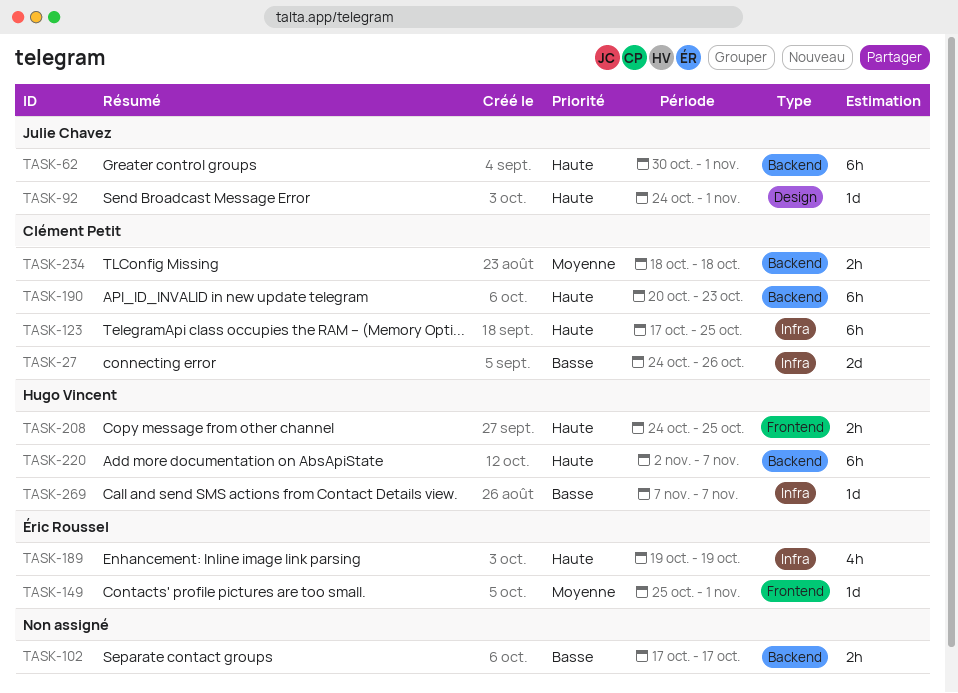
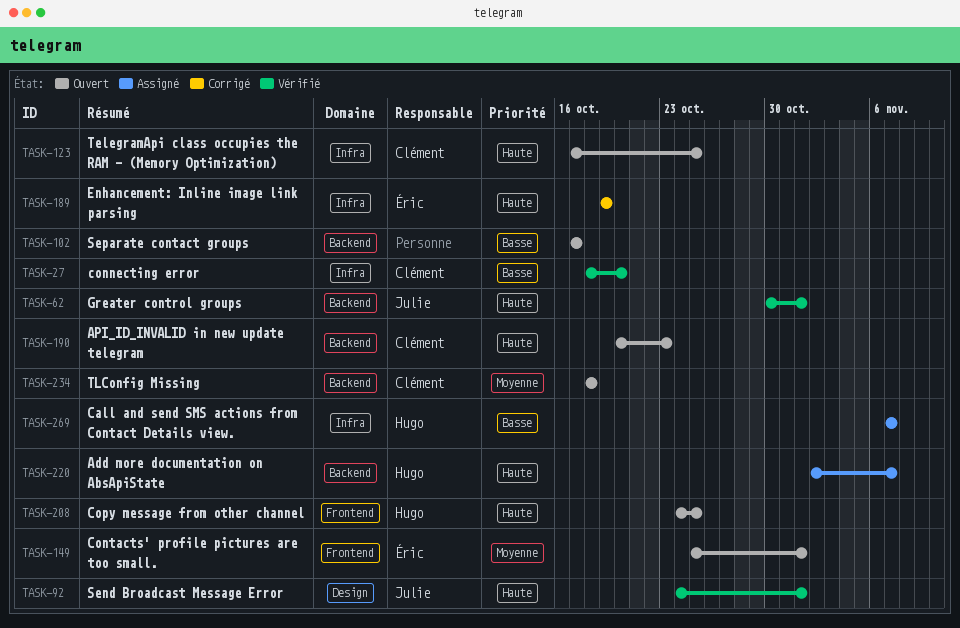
TASK-27, start: Oct 24 -> Oct 18
TASK-27, due: Oct 26 -> Oct 20

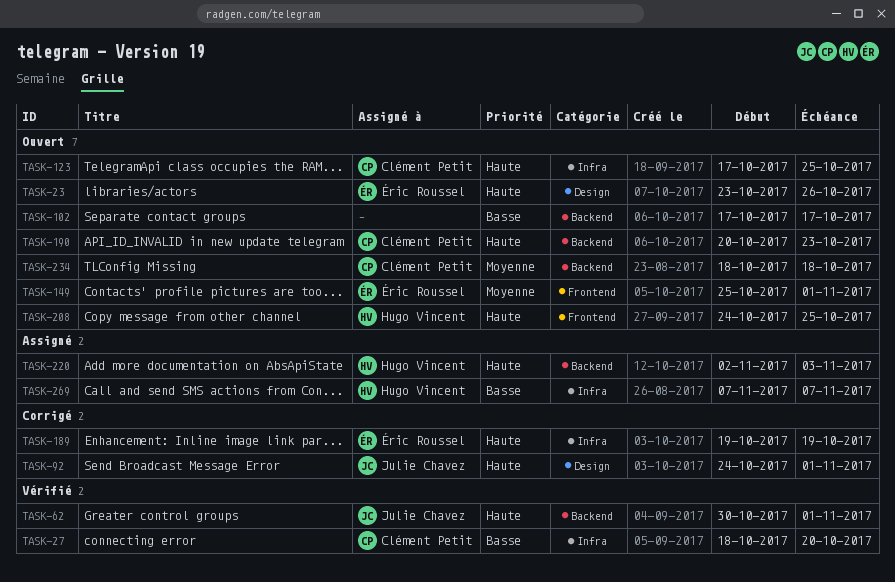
TASK-23: none -> present
TASK-92, status: Vérifié -> Corrigé
TASK-220, due: Nov 7 -> Nov 3

